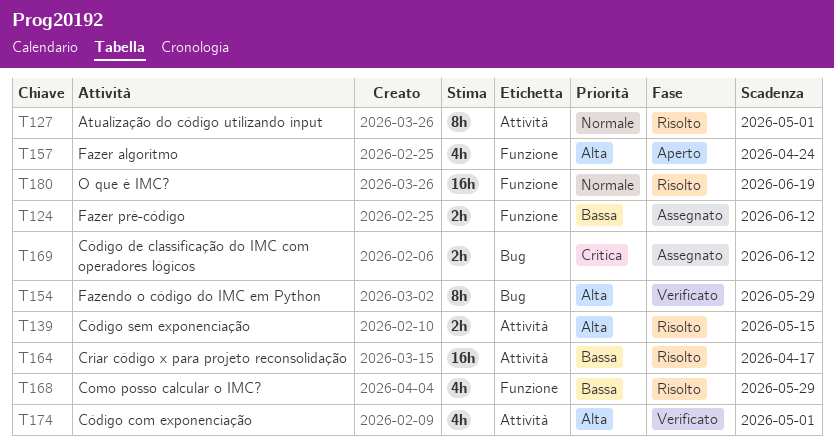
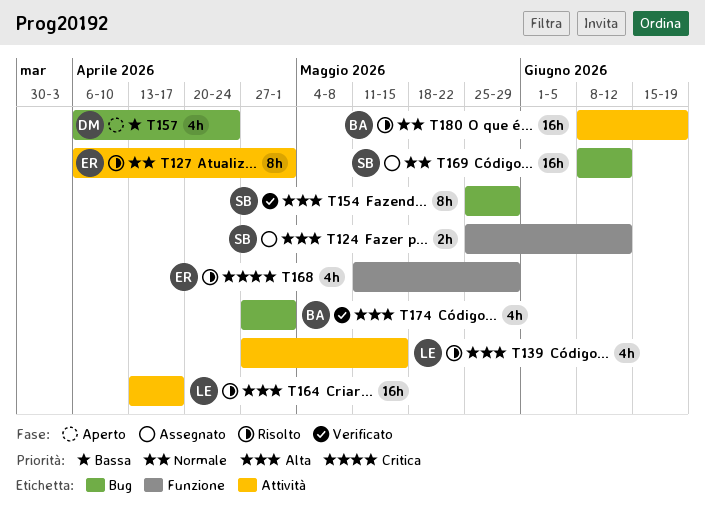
T124, priority: Bassa -> Alta
T139, estimate: 2h -> 4h
T157, priority: Alta -> Bassa
T157, label: Funzione -> Bug
T164, priority: Bassa -> Alta
T168, priority: Bassa -> Critica
T169, priority: Critica -> Normale
T169, estimate: 2h -> 16h
T174, label: Attività -> Bug
T180, label: Funzione -> Attività

